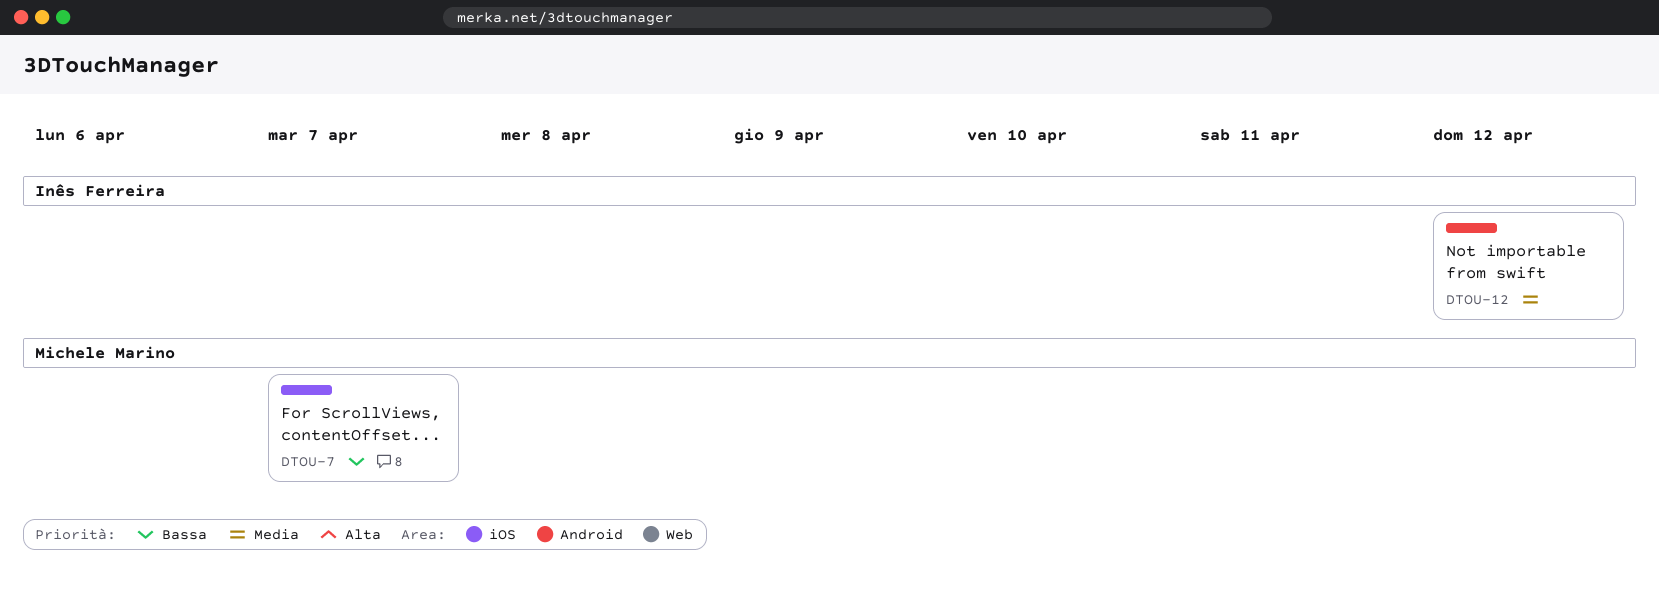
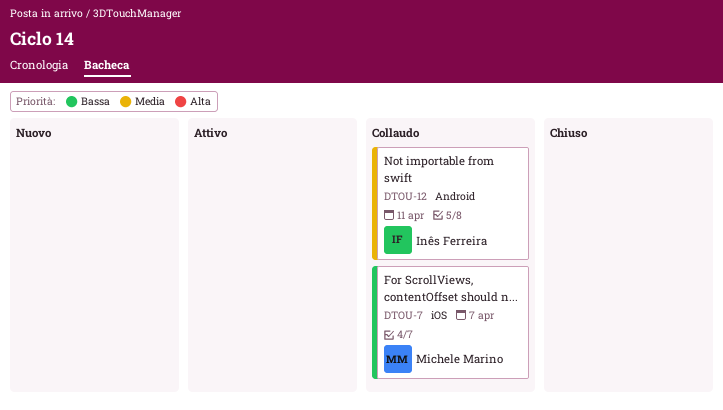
DTOU-12, due: Apr 12 -> Apr 11

